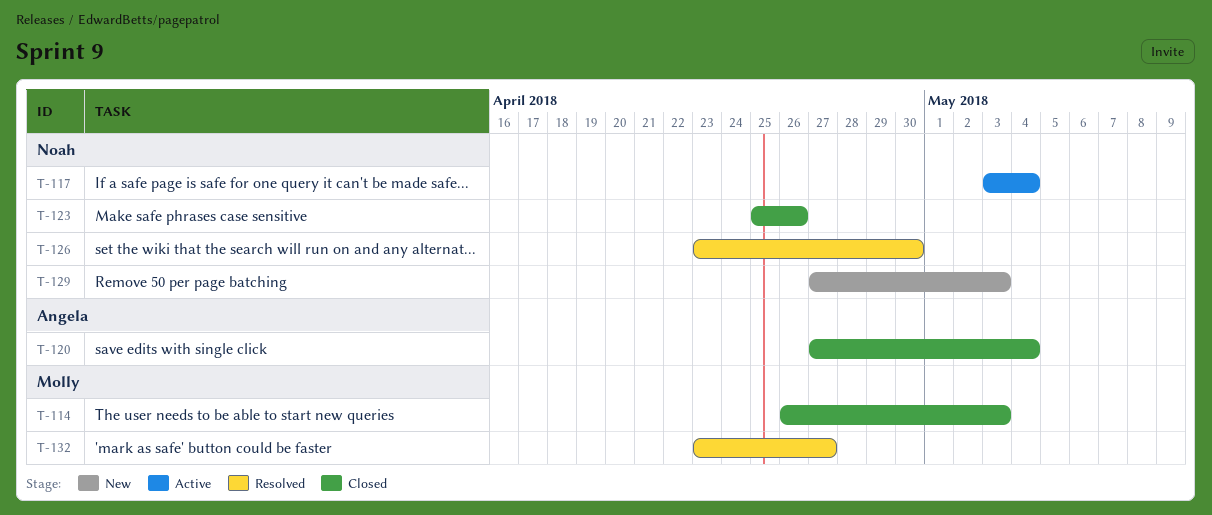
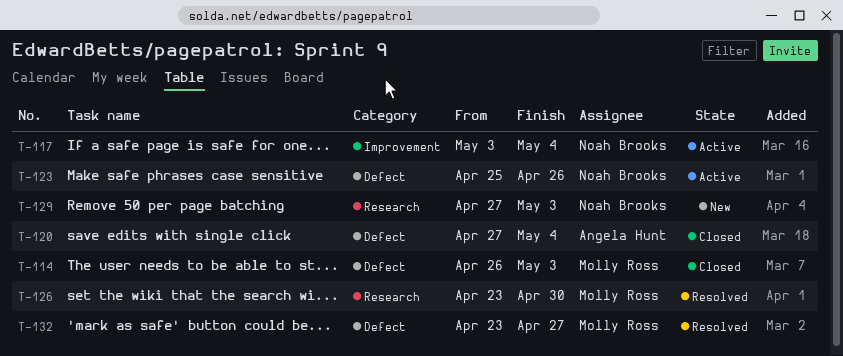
T-123, status: Closed -> Active
T-126, owner: Noah Brooks -> Molly Ross

